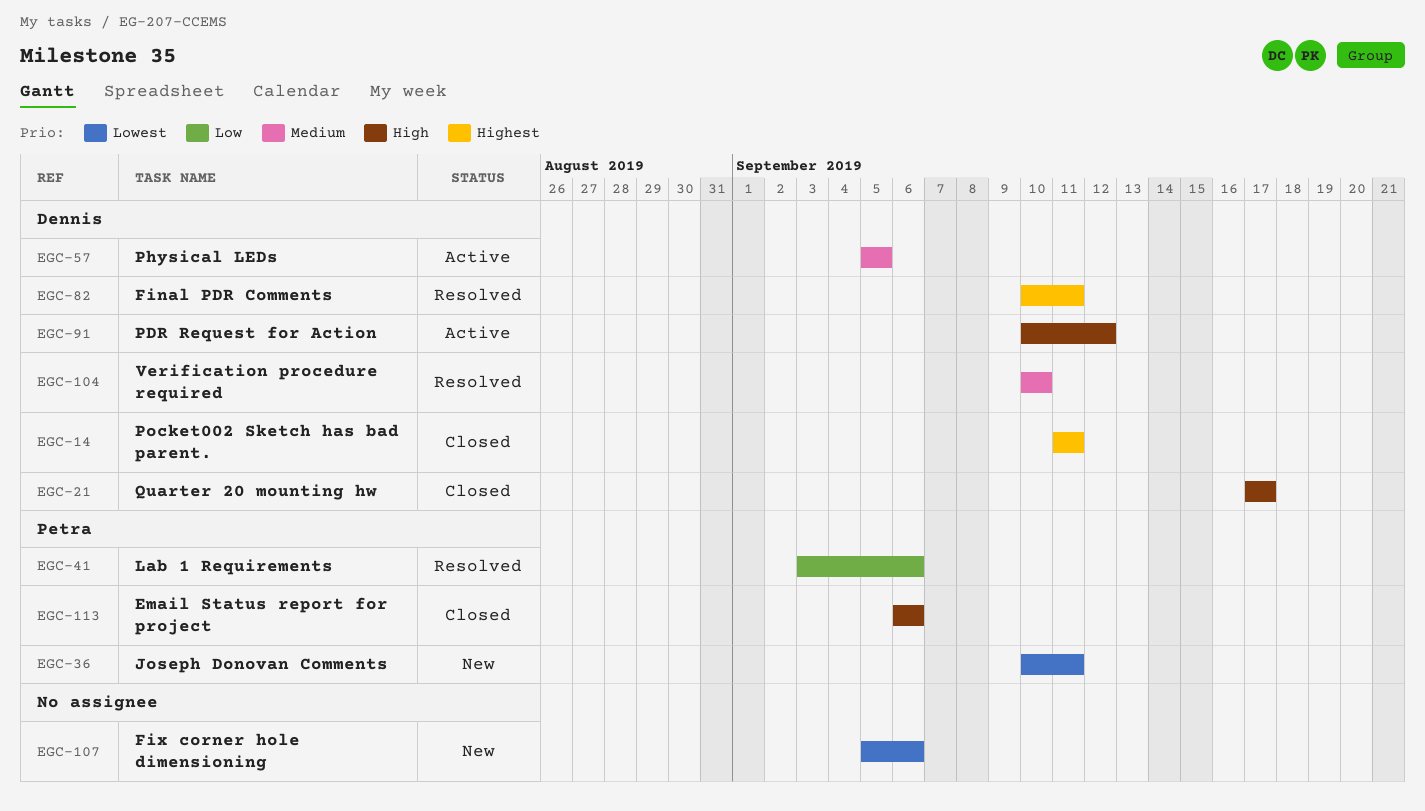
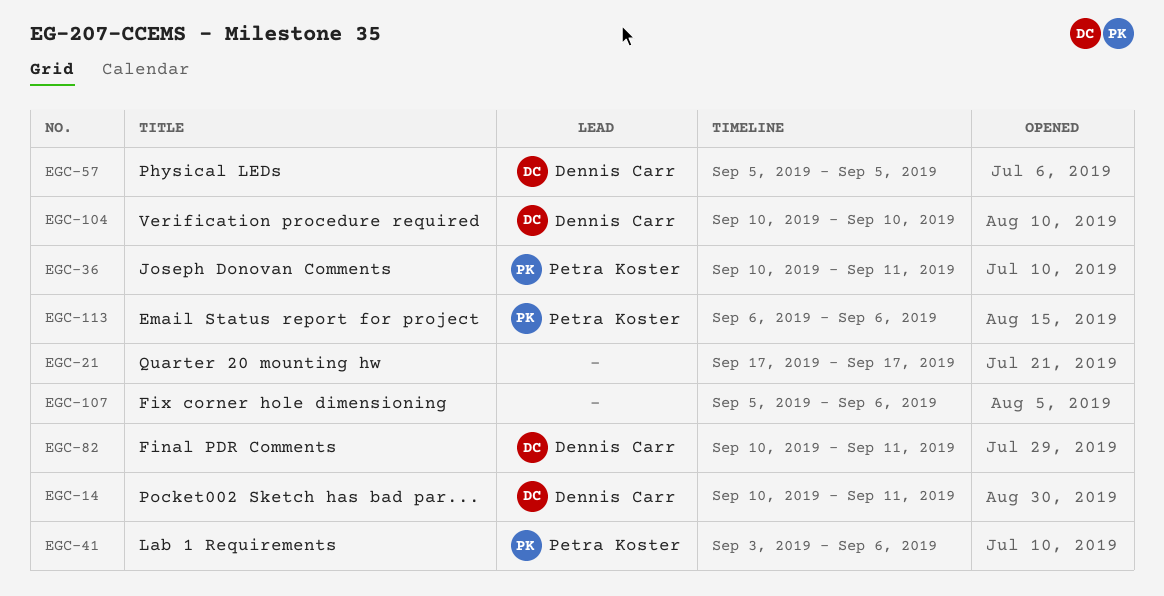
EGC-14, start: Sep 11 -> Sep 10
EGC-21, owner: Dennis Carr -> none
EGC-91: present -> none

